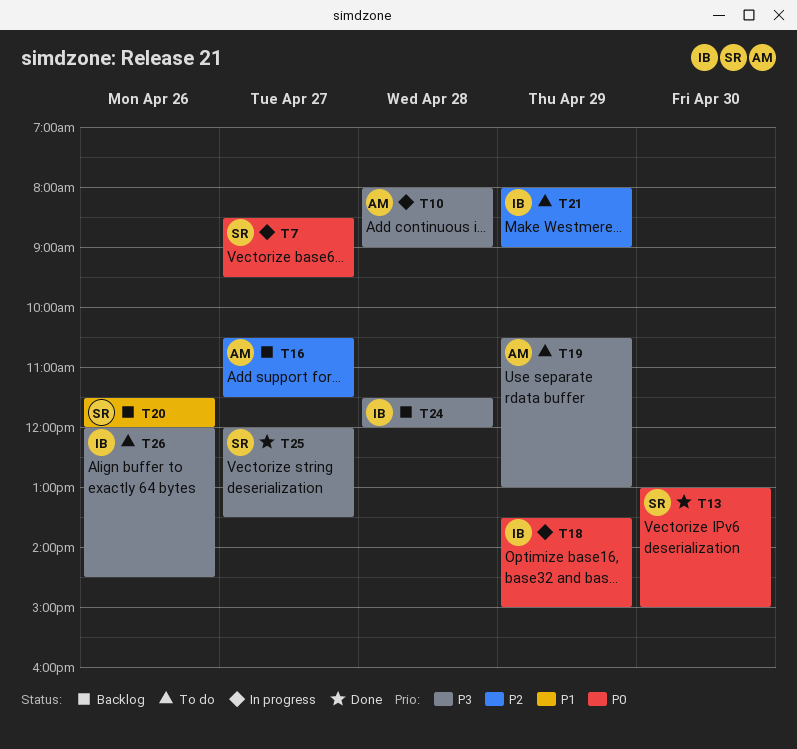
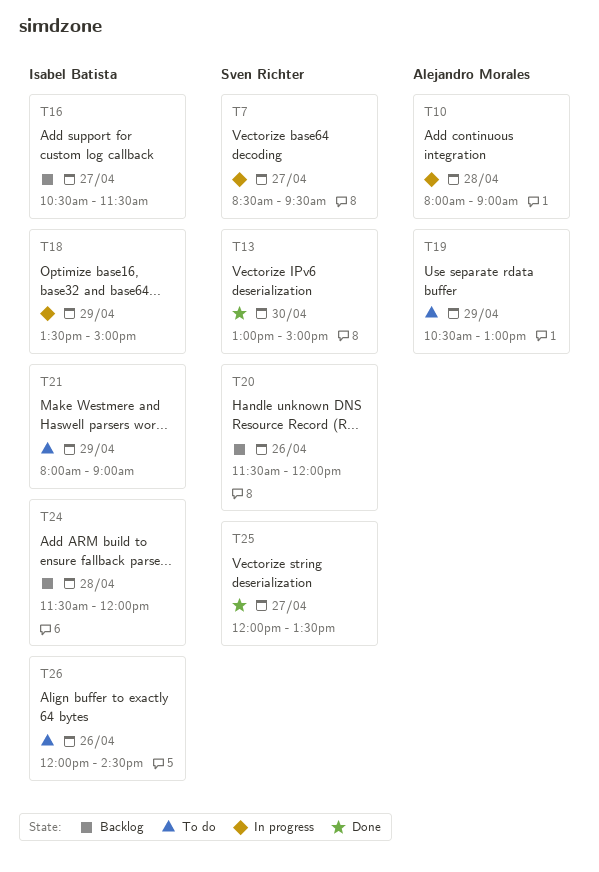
T16, owner: Alejandro Morales -> Isabel Batista

